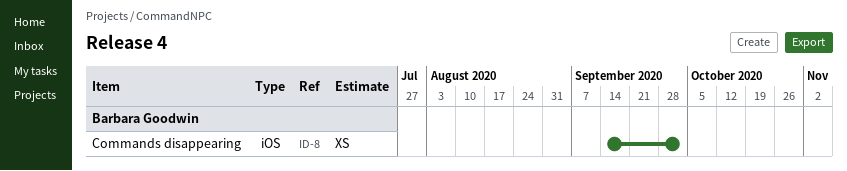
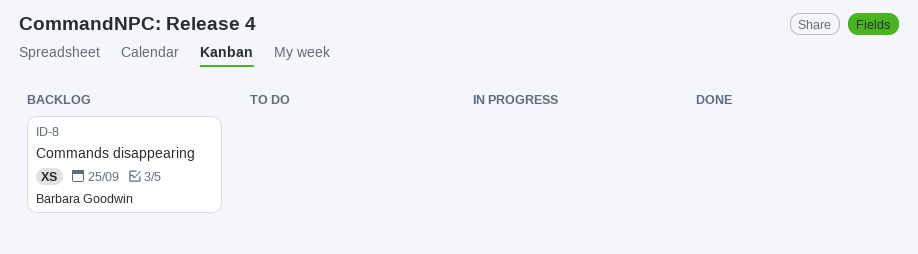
ID-8, due: Oct 2 -> Sep 25

